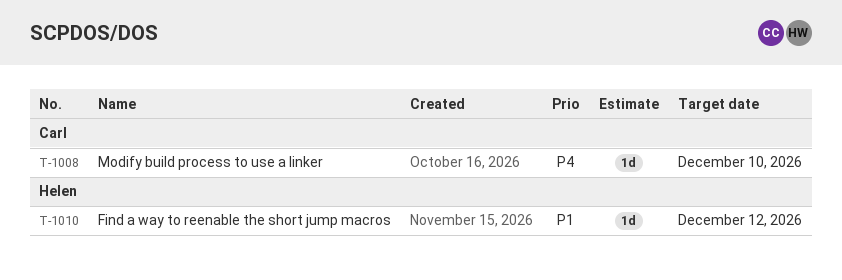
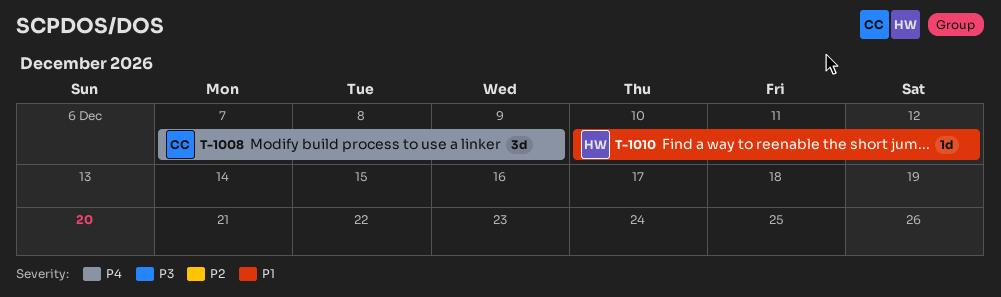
T-1008, estimate: 1d -> 3d
T-1008, due: Dec 10 -> Dec 9

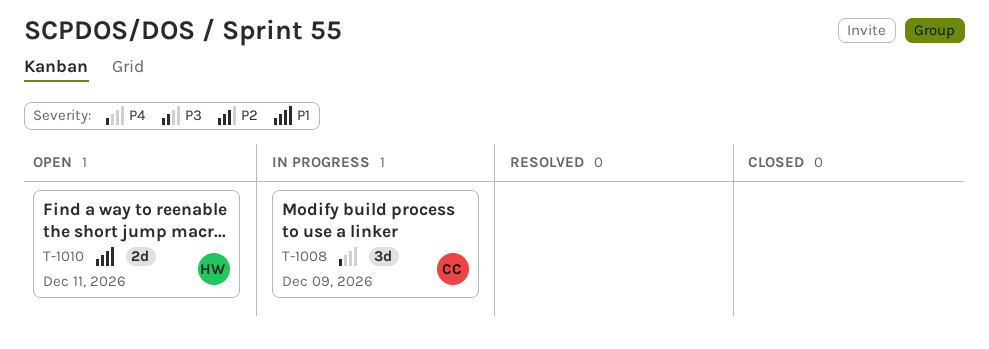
T-1010, estimate: 1d -> 2d
T-1010, due: Dec 12 -> Dec 11

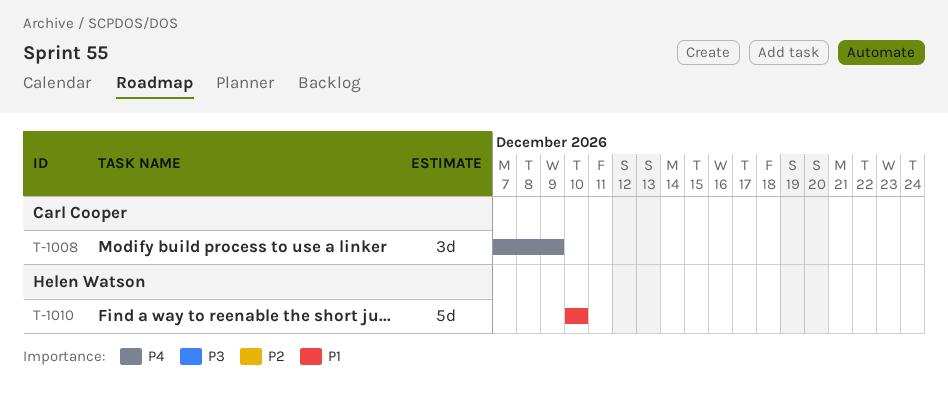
T-1010, estimate: 2d -> 5d
T-1010, due: Dec 11 -> Dec 10

